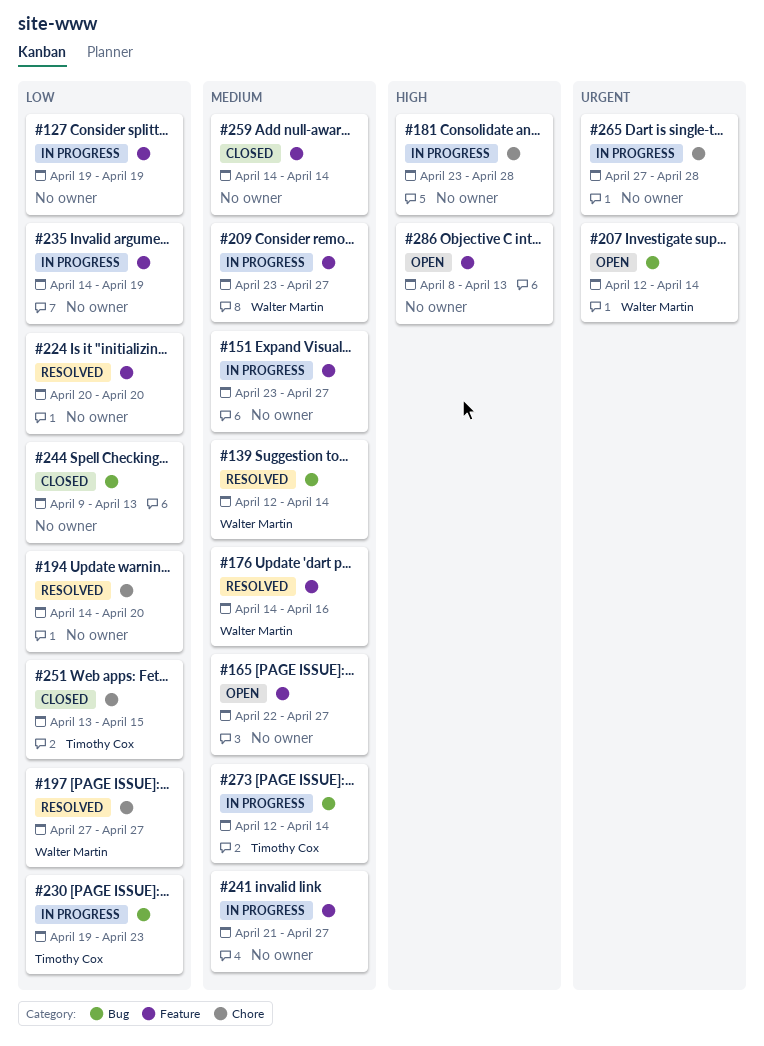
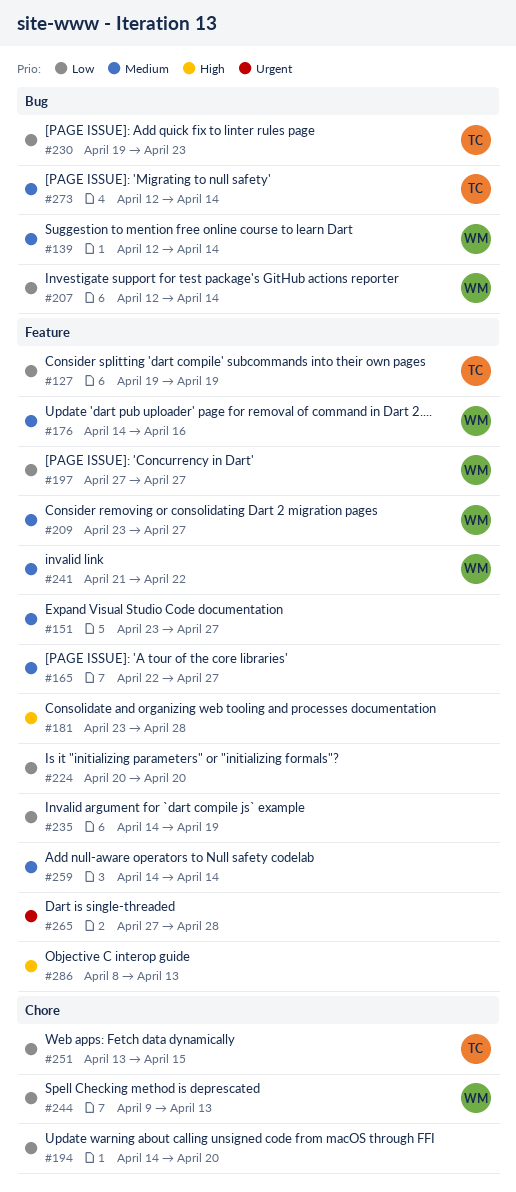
#127, owner: none -> Timothy Cox
#181, label: Chore -> Feature
#197, label: Chore -> Feature
#207, priority: Urgent -> Low
#241, owner: none -> Walter Martin
#241, due: Apr 27 -> Apr 22
#244, owner: none -> Walter Martin
#244, label: Bug -> Chore
#265, label: Chore -> Feature

